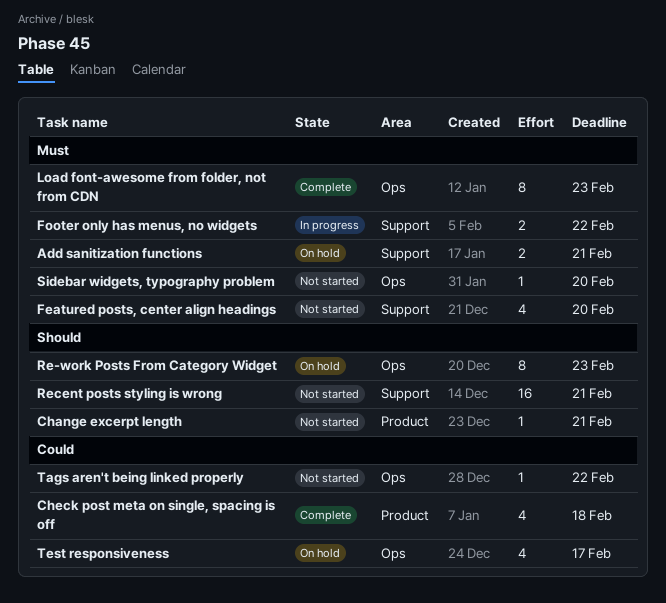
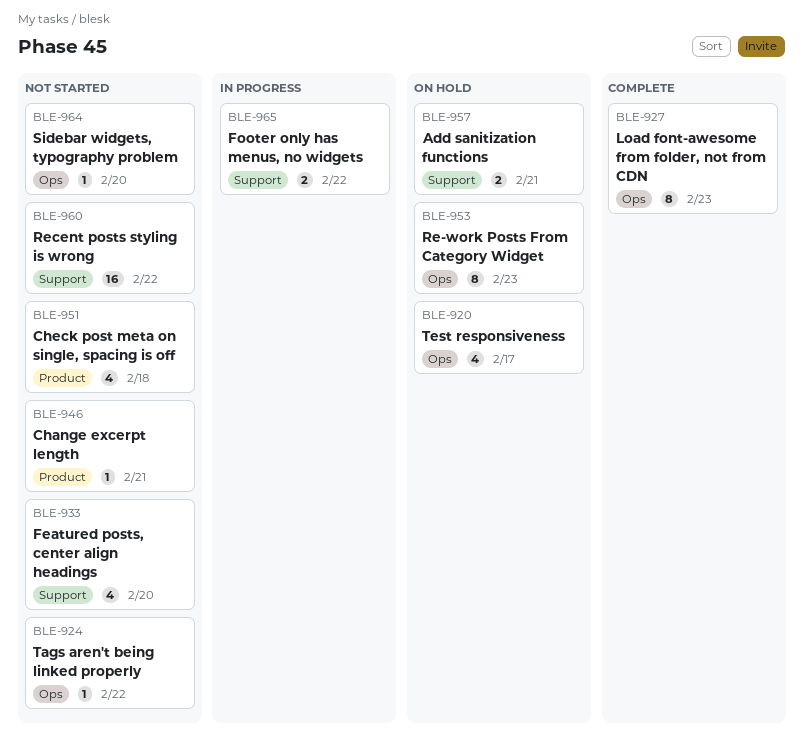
Check post meta on single, spacing is off, status: Complete -> Not started
Recent posts styling is wrong, due: Feb 21 -> Feb 22

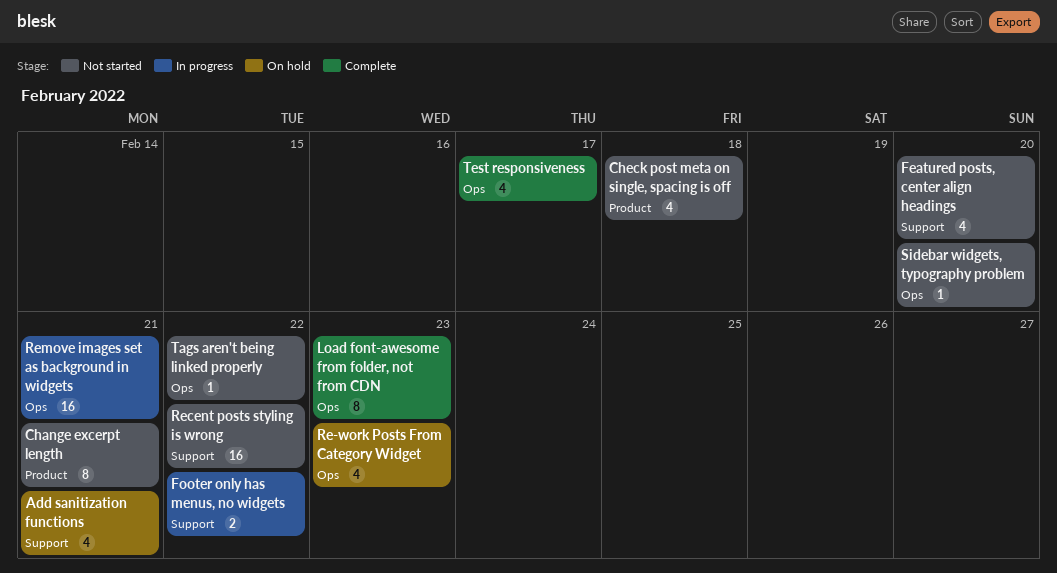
Add sanitization functions, estimate: 2 -> 4
Change excerpt length, estimate: 1 -> 8
Re-work Posts From Category Widget, estimate: 8 -> 4
Remove images set as background in widgets: none -> present
Test responsiveness, status: On hold -> Complete

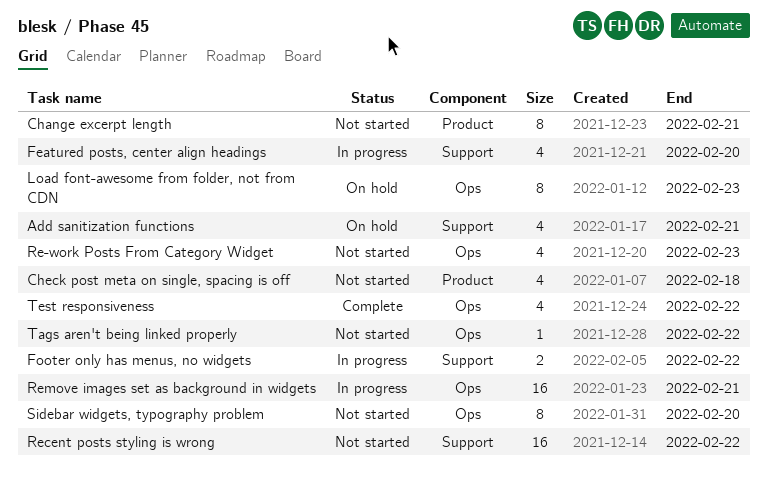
Featured posts, center align headings, status: Not started -> In progress
Load font-awesome from folder, not from CDN, status: Complete -> On hold
Re-work Posts From Category Widget, status: On hold -> Not started
Sidebar widgets, typography problem, estimate: 1 -> 8
Test responsiveness, due: Feb 17 -> Feb 22

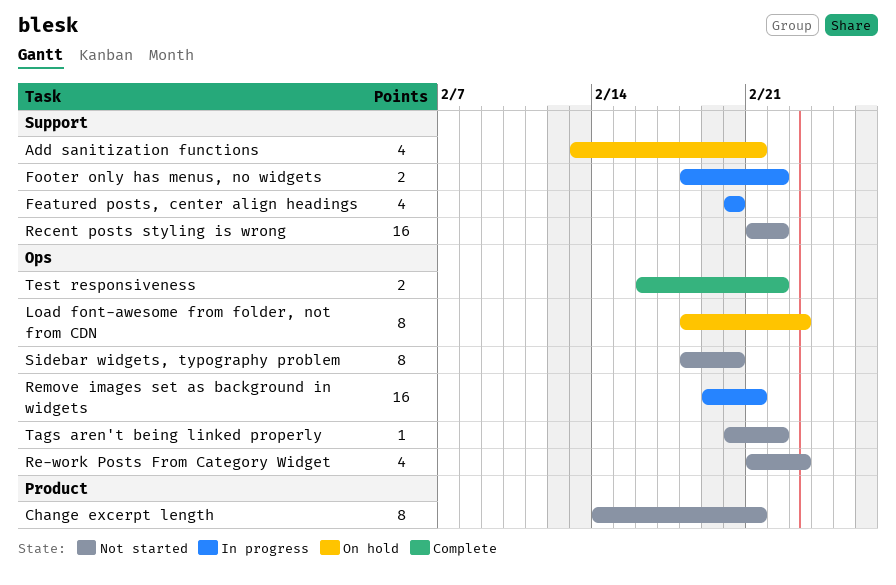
Check post meta on single, spacing is off: present -> none
Test responsiveness, estimate: 4 -> 2

